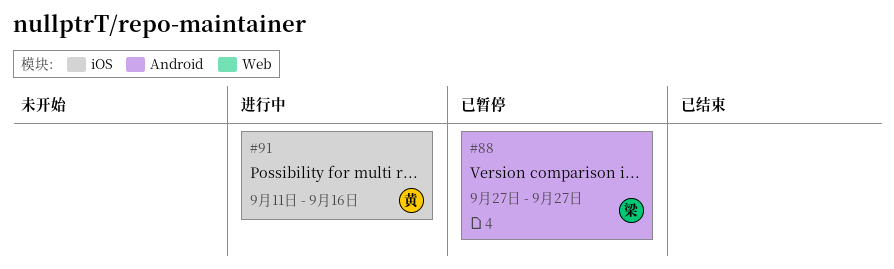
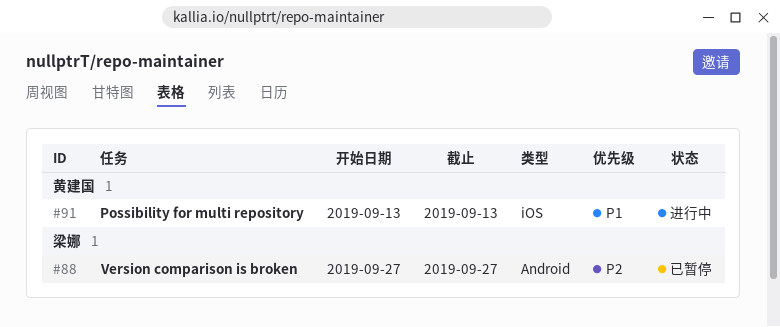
#91, start: Sep 11 -> Sep 13
#91, due: Sep 16 -> Sep 13

